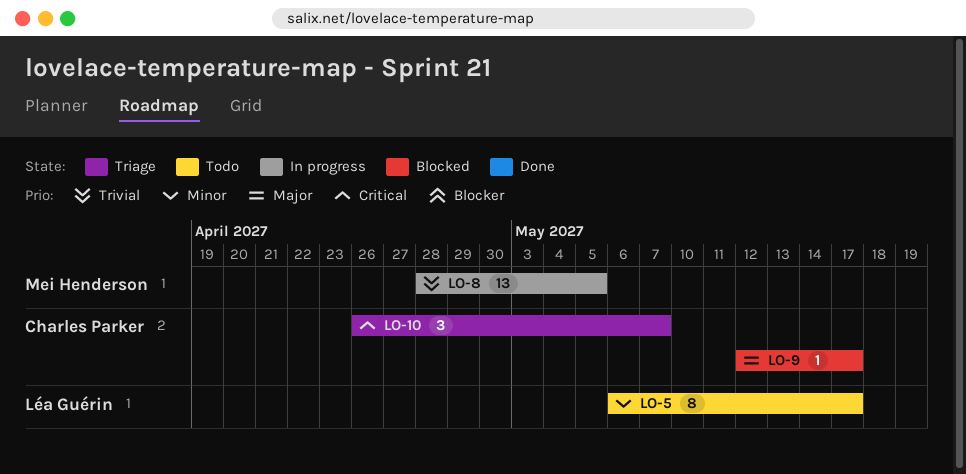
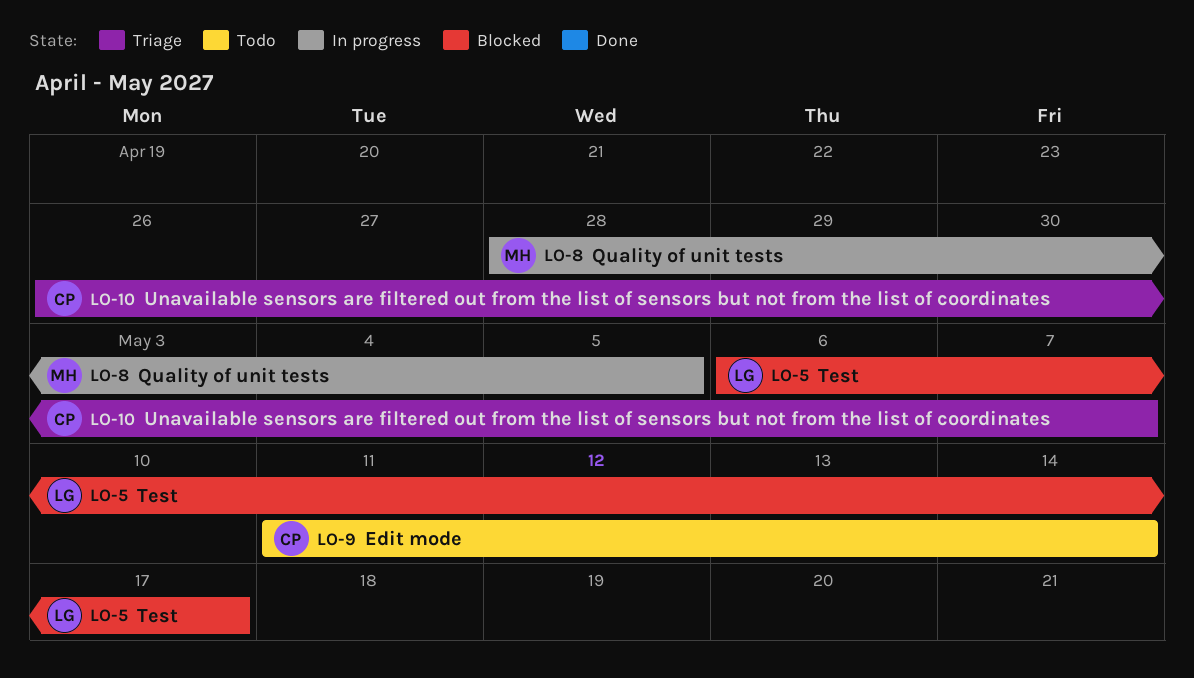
LO-5, status: Todo -> Blocked
LO-9, status: Blocked -> Todo
LO-9, start: May 12 -> May 11
LO-9, due: May 17 -> May 14

